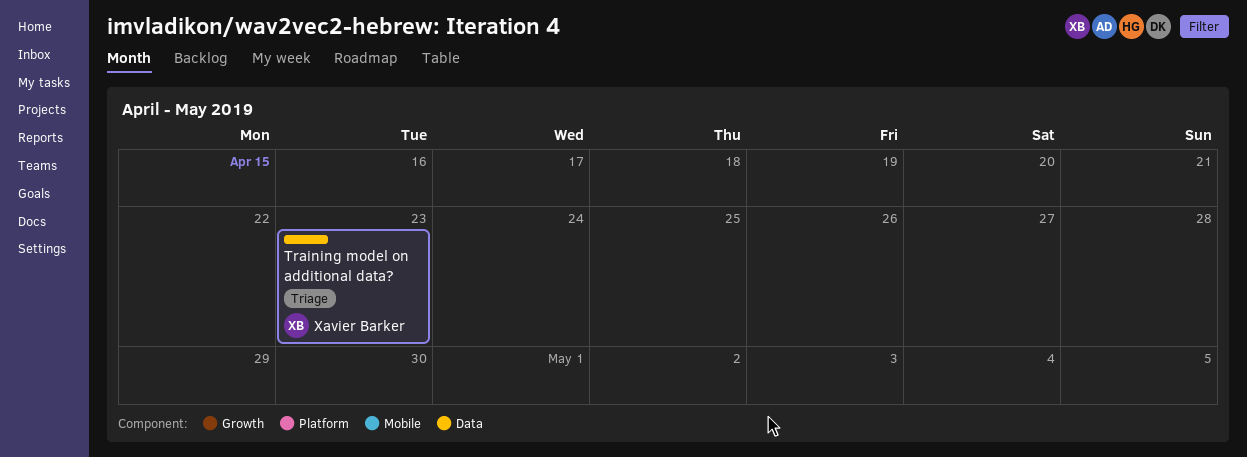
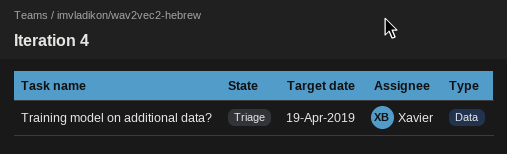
Training model on additional data?, due: Apr 23 -> Apr 19

